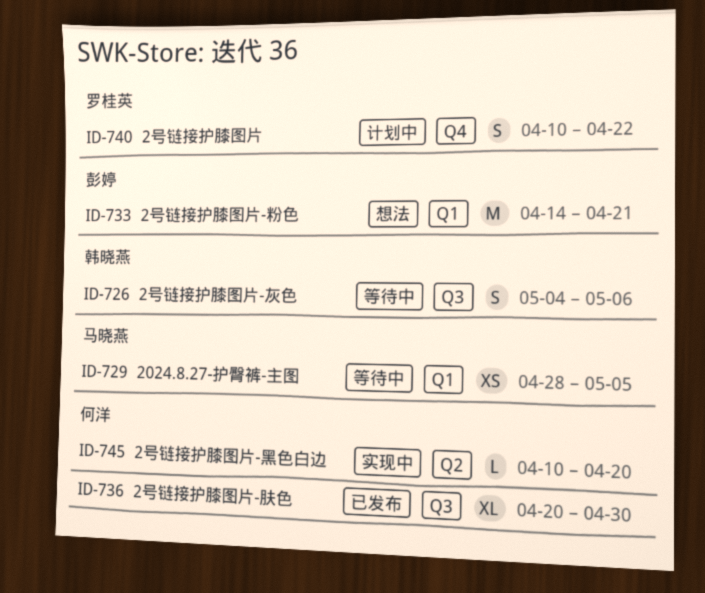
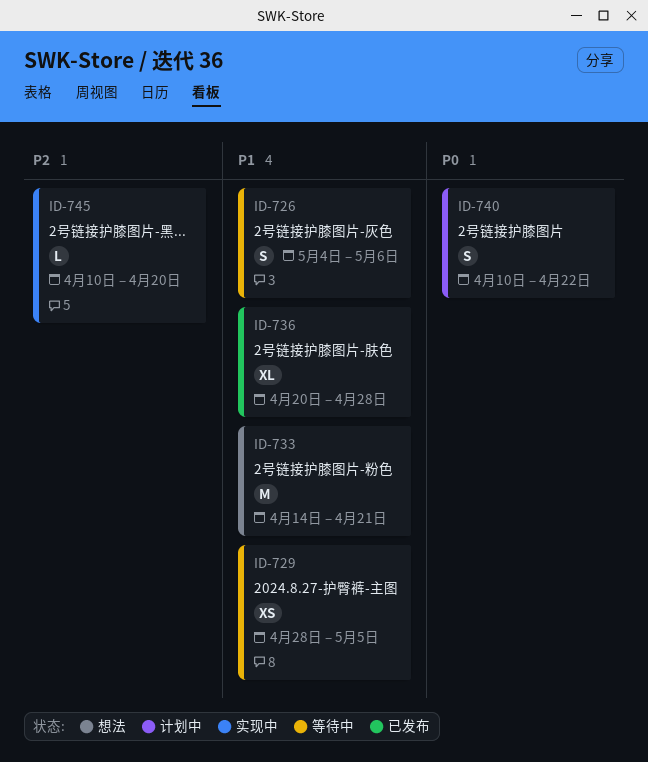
ID-736, due: Apr 30 -> Apr 28

